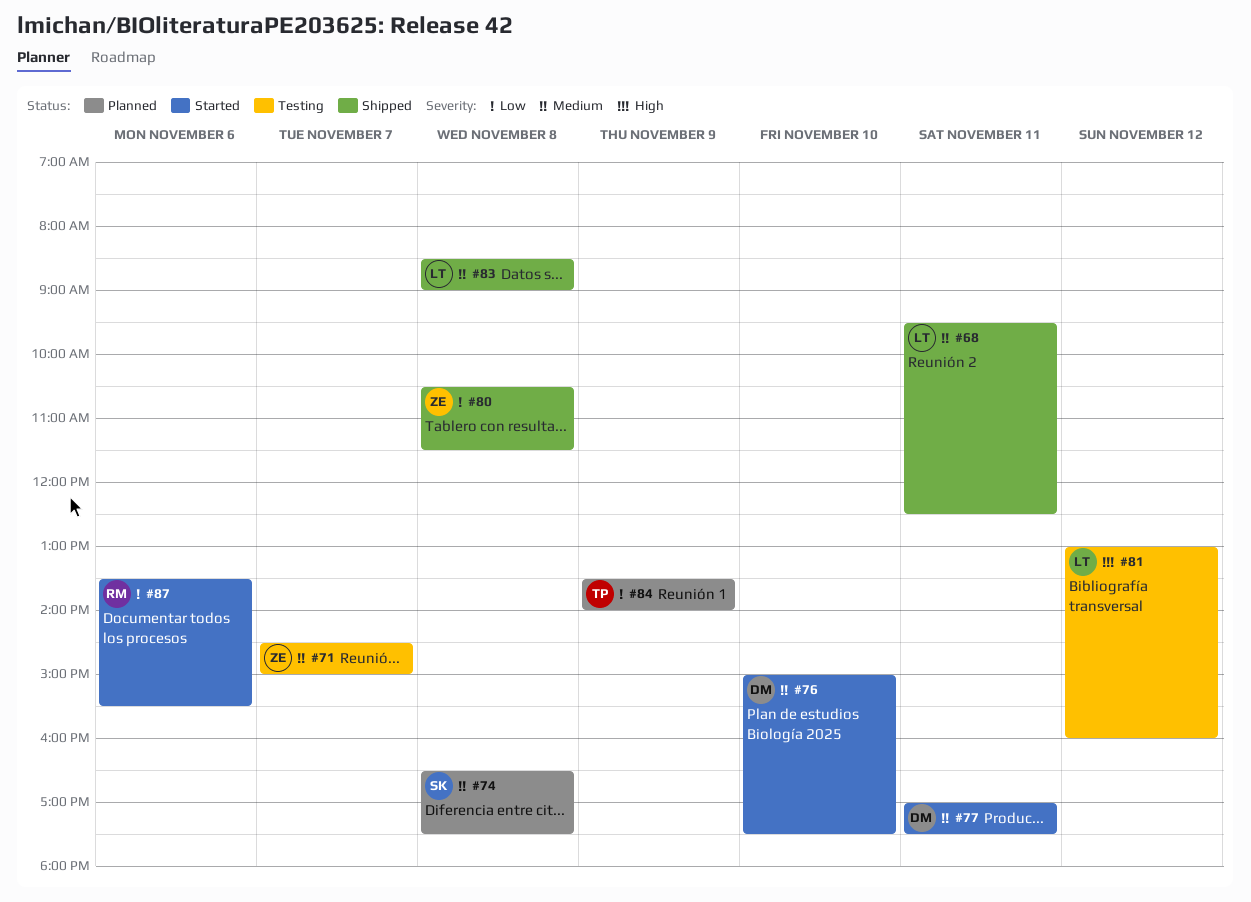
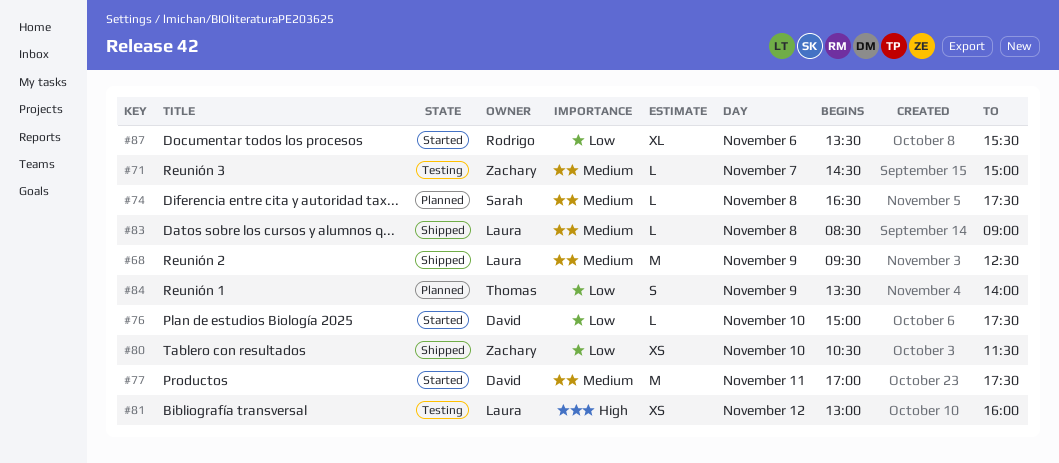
#68, day: Nov 11 -> Nov 9
#76, priority: Medium -> Low
#80, day: Nov 8 -> Nov 10

